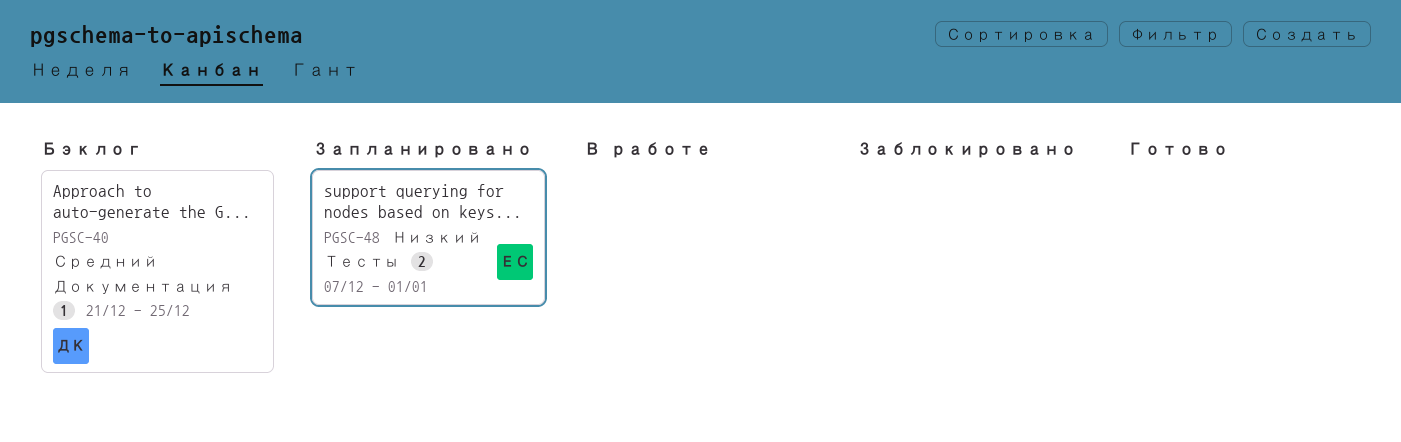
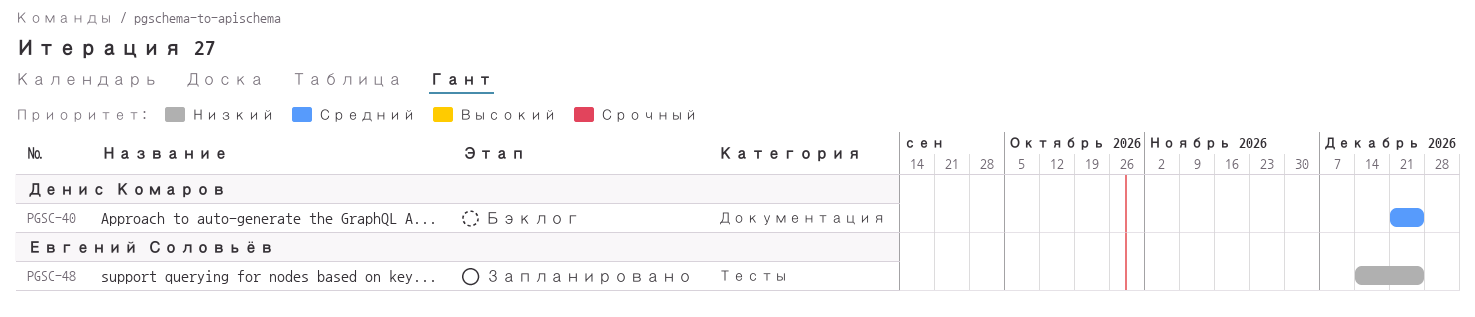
PGSC-48, start: Dec 7 -> Dec 14
PGSC-48, due: Jan 1 -> Dec 25

